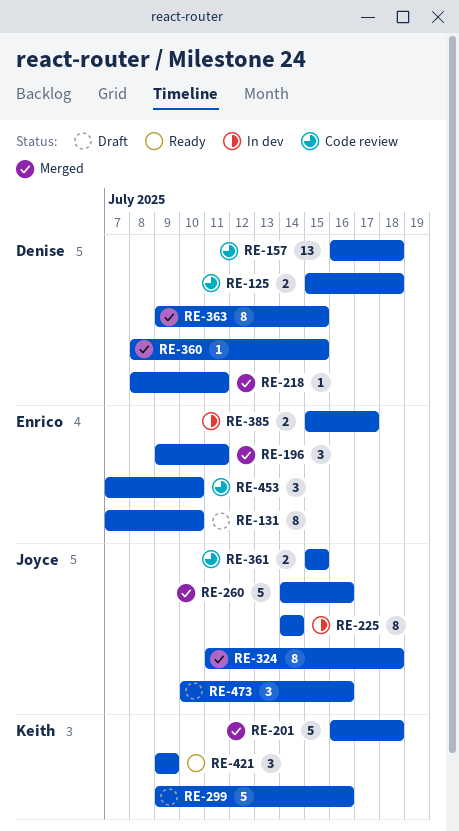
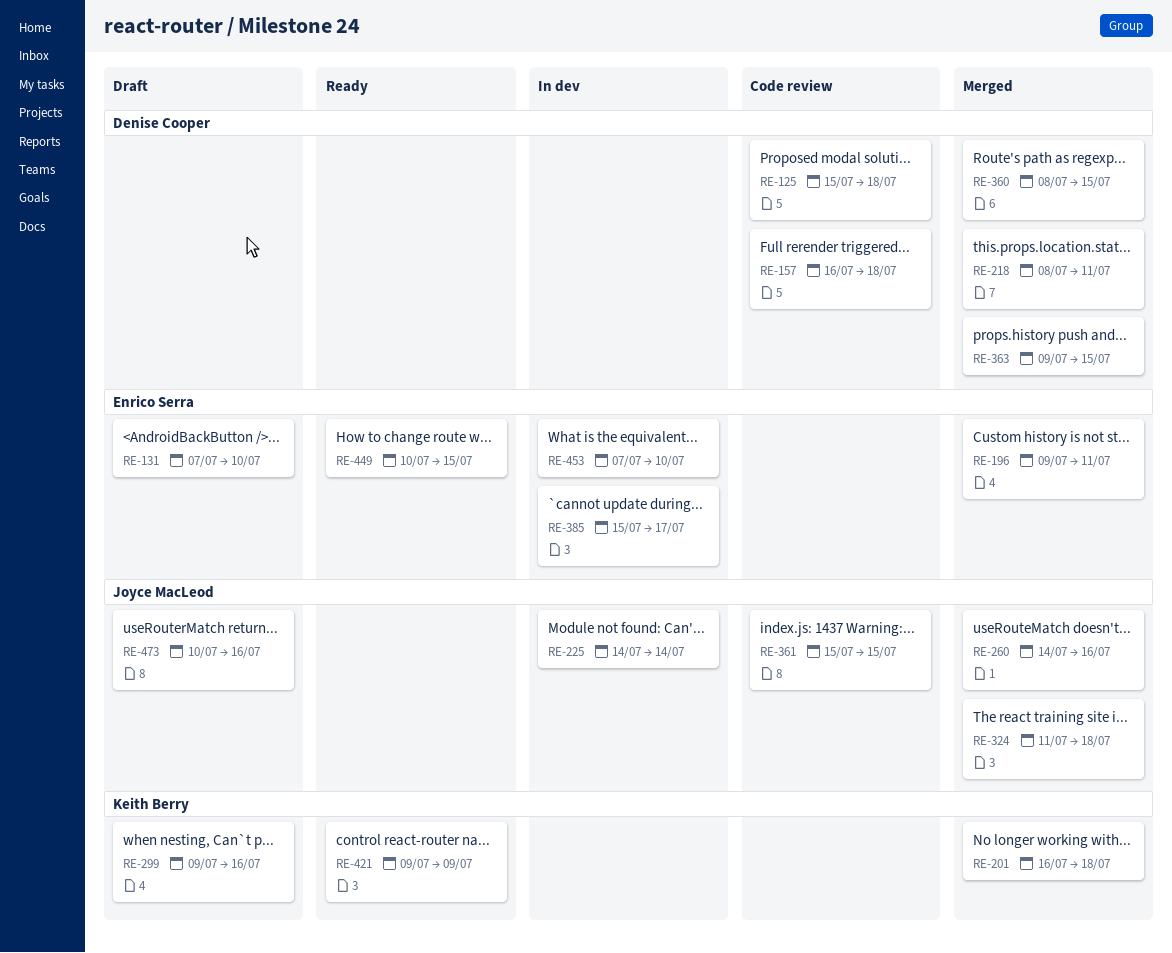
RE-449: none -> present
RE-453, status: Code review -> In dev

